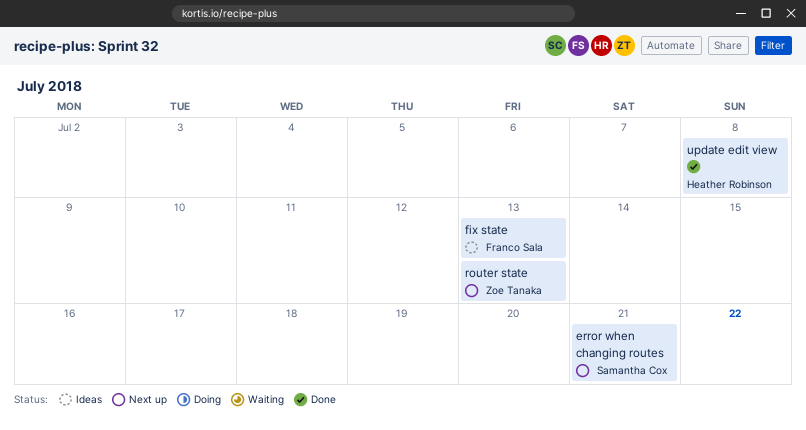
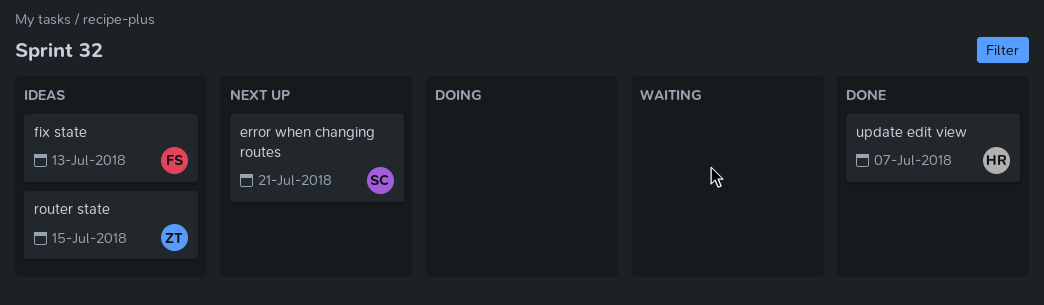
router state, status: Next up -> Ideas
router state, due: Jul 13 -> Jul 15
update edit view, due: Jul 8 -> Jul 7

